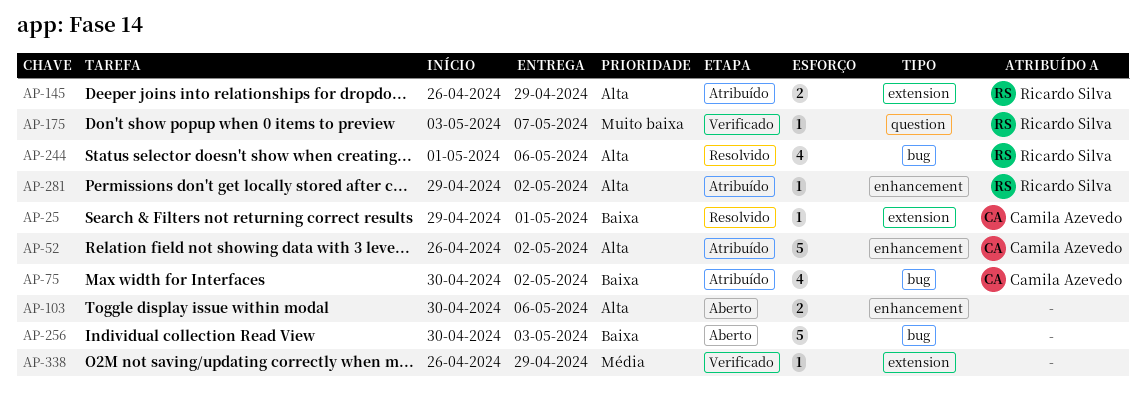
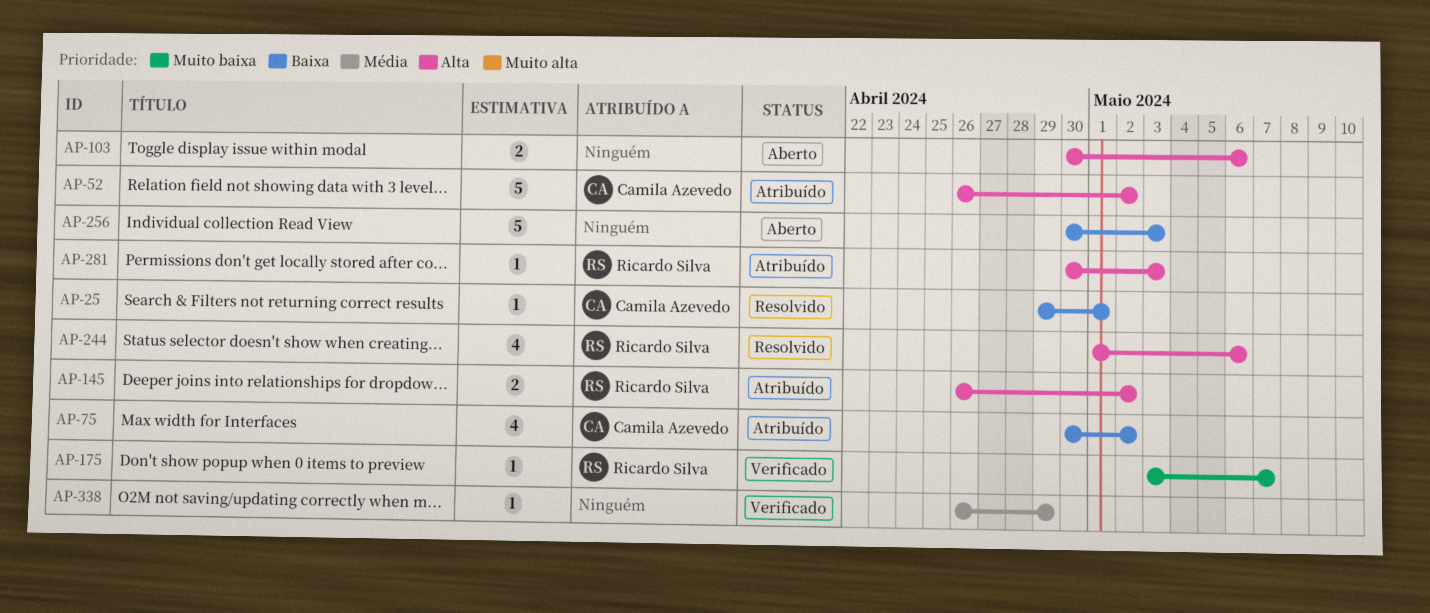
AP-145, due: Apr 29 -> May 2
AP-281, start: Apr 29 -> Apr 30
AP-281, due: May 2 -> May 3

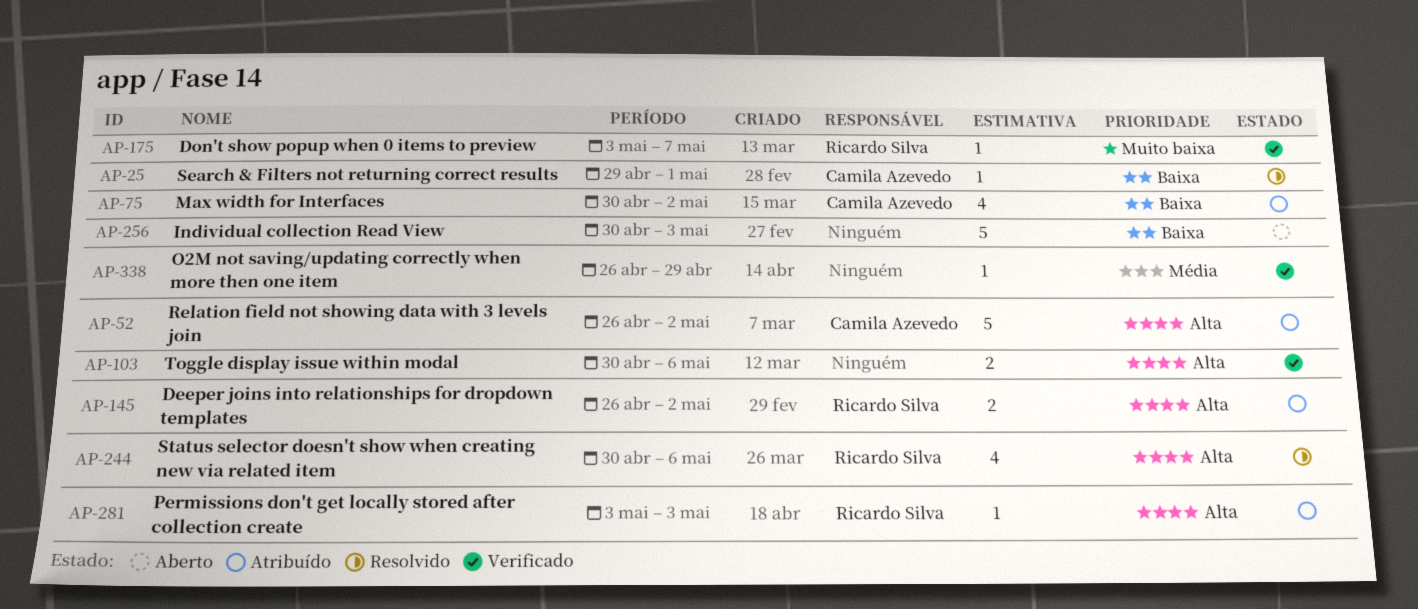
AP-103, status: Aberto -> Verificado
AP-244, start: May 1 -> Apr 30
AP-281, start: Apr 30 -> May 3

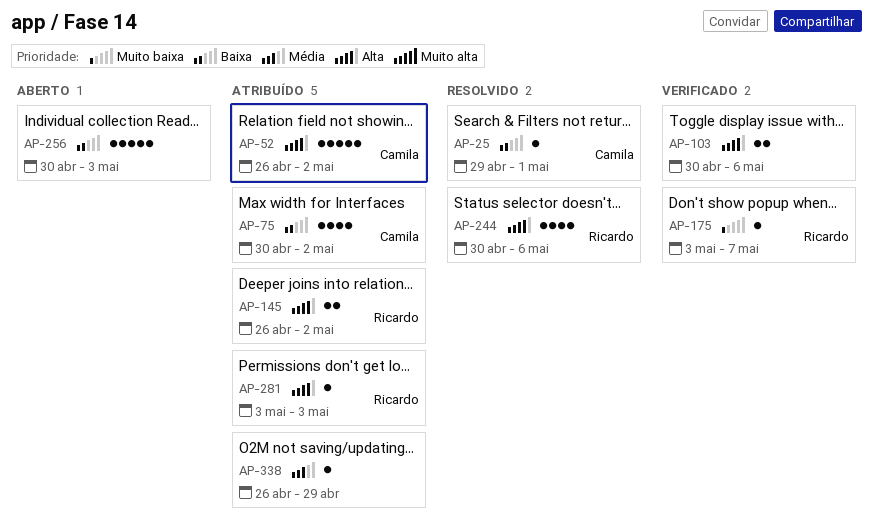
AP-338, status: Verificado -> Atribuído

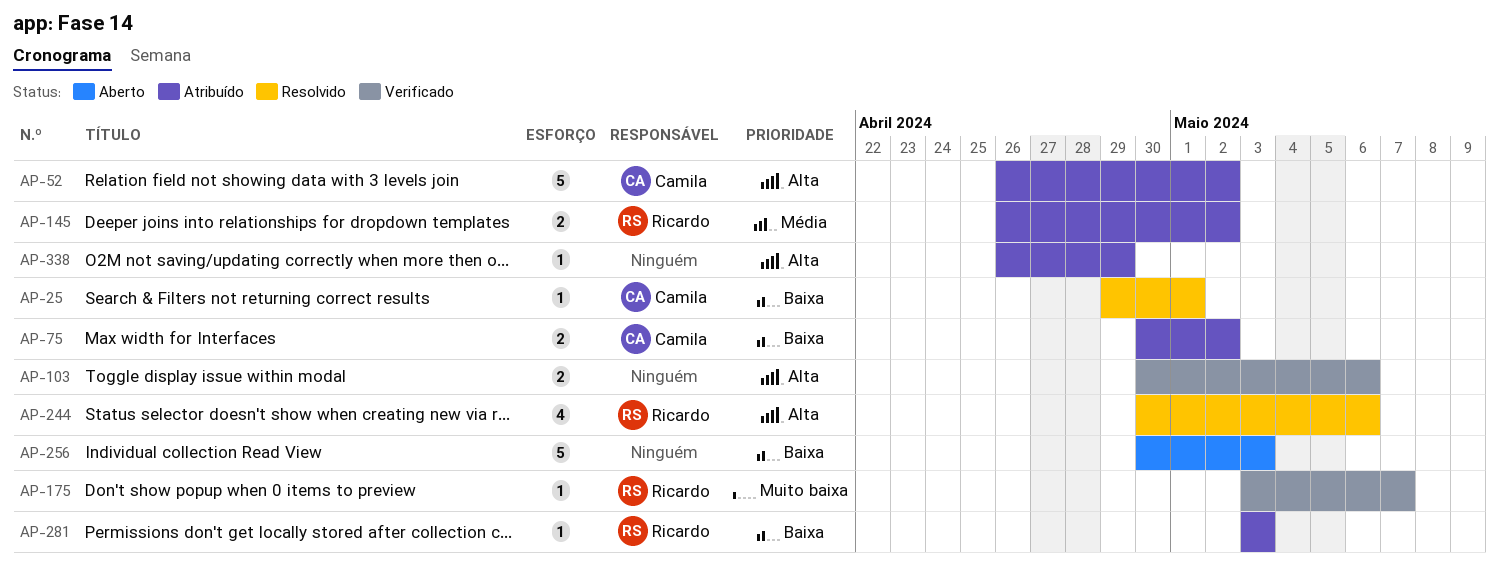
AP-75, estimate: 4 -> 2
AP-145, priority: Alta -> Média
AP-281, priority: Alta -> Baixa
AP-338, priority: Média -> Alta

